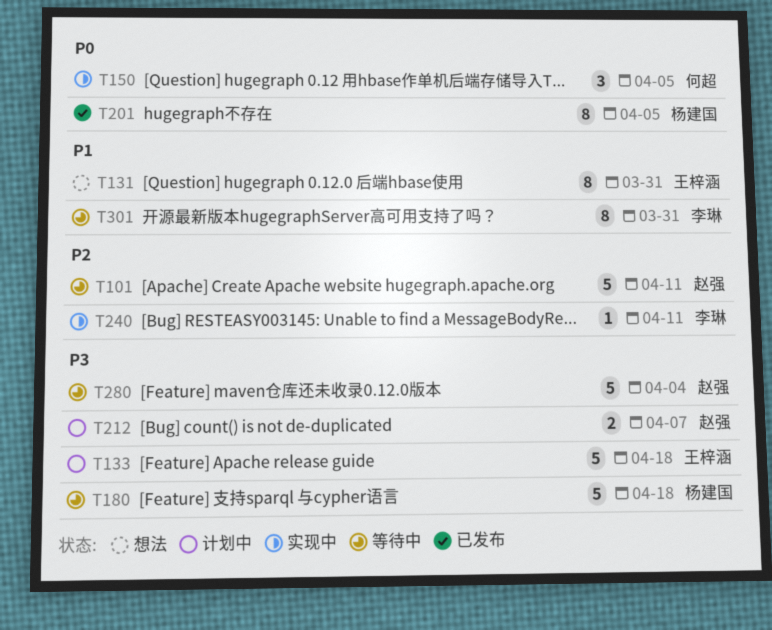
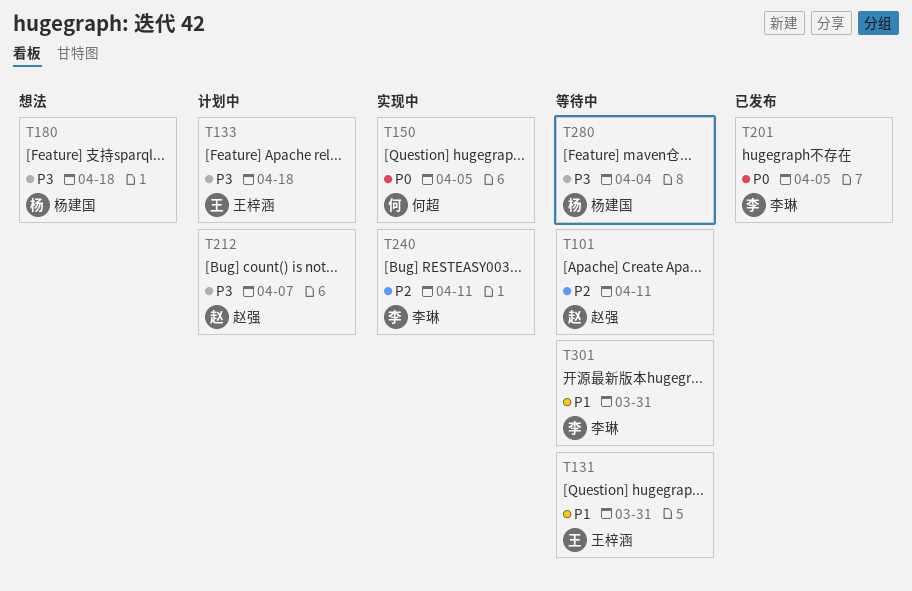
T131, status: 想法 -> 等待中
T180, status: 等待中 -> 想法
T201, owner: 杨建国 -> 李琳
T280, owner: 赵强 -> 杨建国

